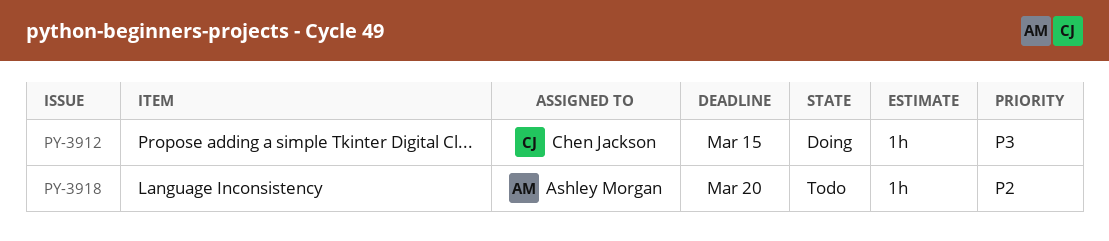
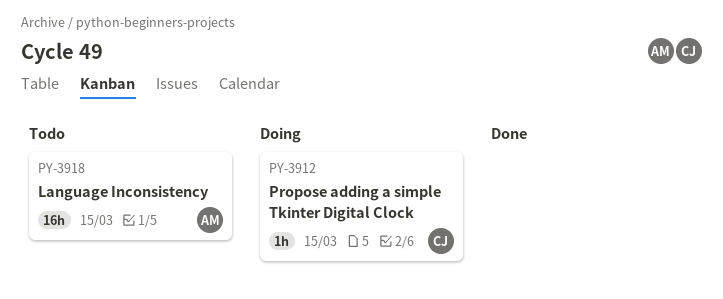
PY-3918, estimate: 1h -> 16h
PY-3918, due: Mar 20 -> Mar 15

